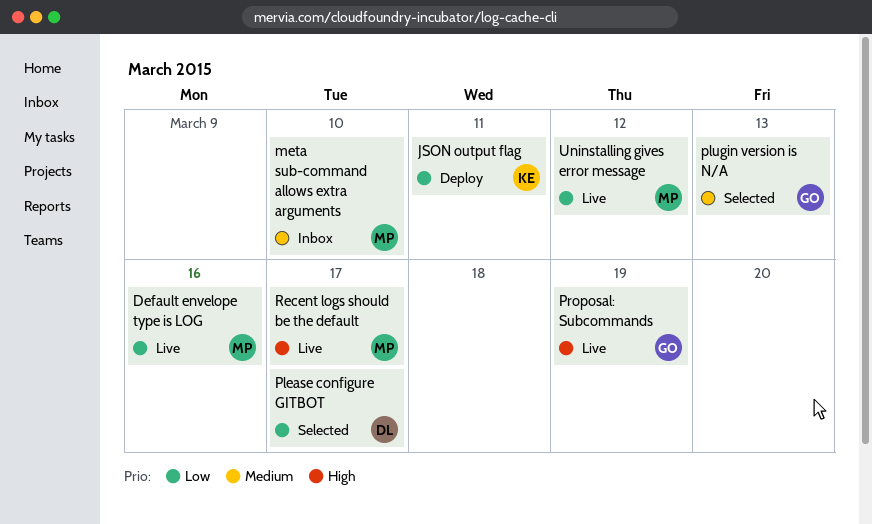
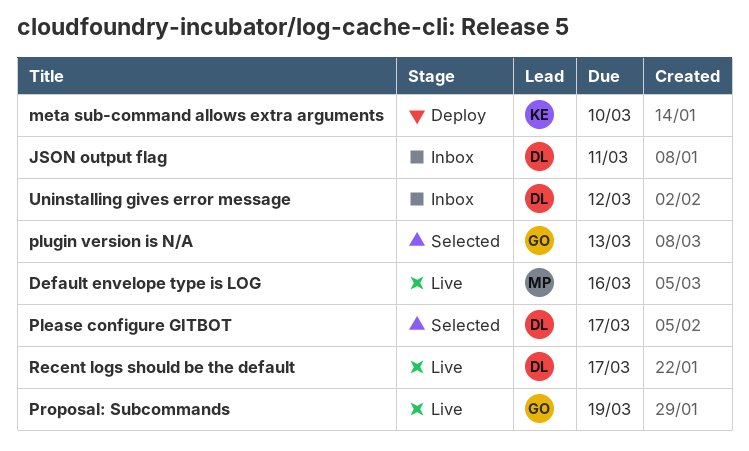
JSON output flag, status: Deploy -> Inbox
JSON output flag, owner: KE -> DL
meta sub-command allows extra arguments, status: Inbox -> Deploy
meta sub-command allows extra arguments, owner: MP -> KE
Recent logs should be the default, owner: MP -> DL
Uninstalling gives error message, status: Live -> Inbox
Uninstalling gives error message, owner: MP -> DL

